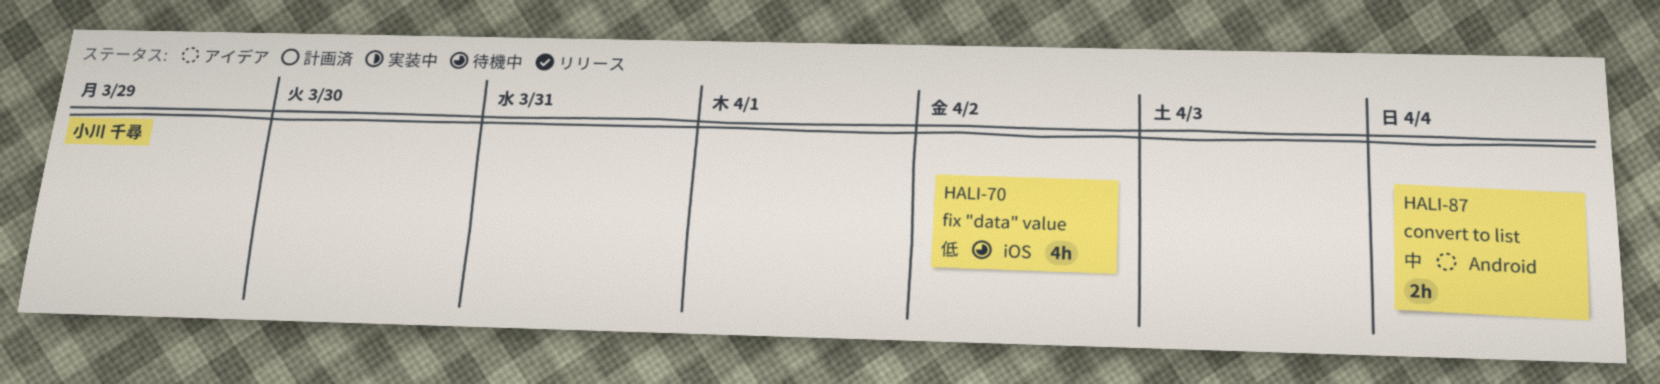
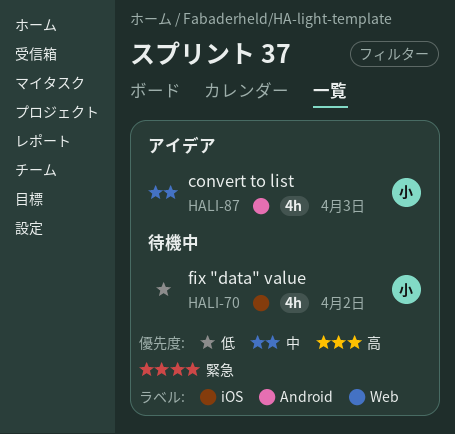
HALI-87, estimate: 2h -> 4h
HALI-87, due: Apr 4 -> Apr 3

